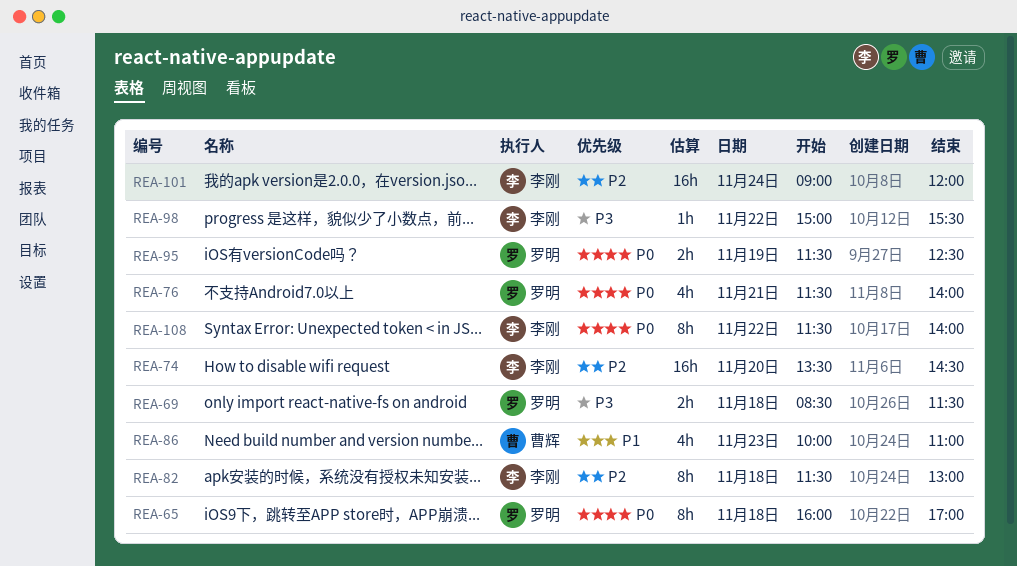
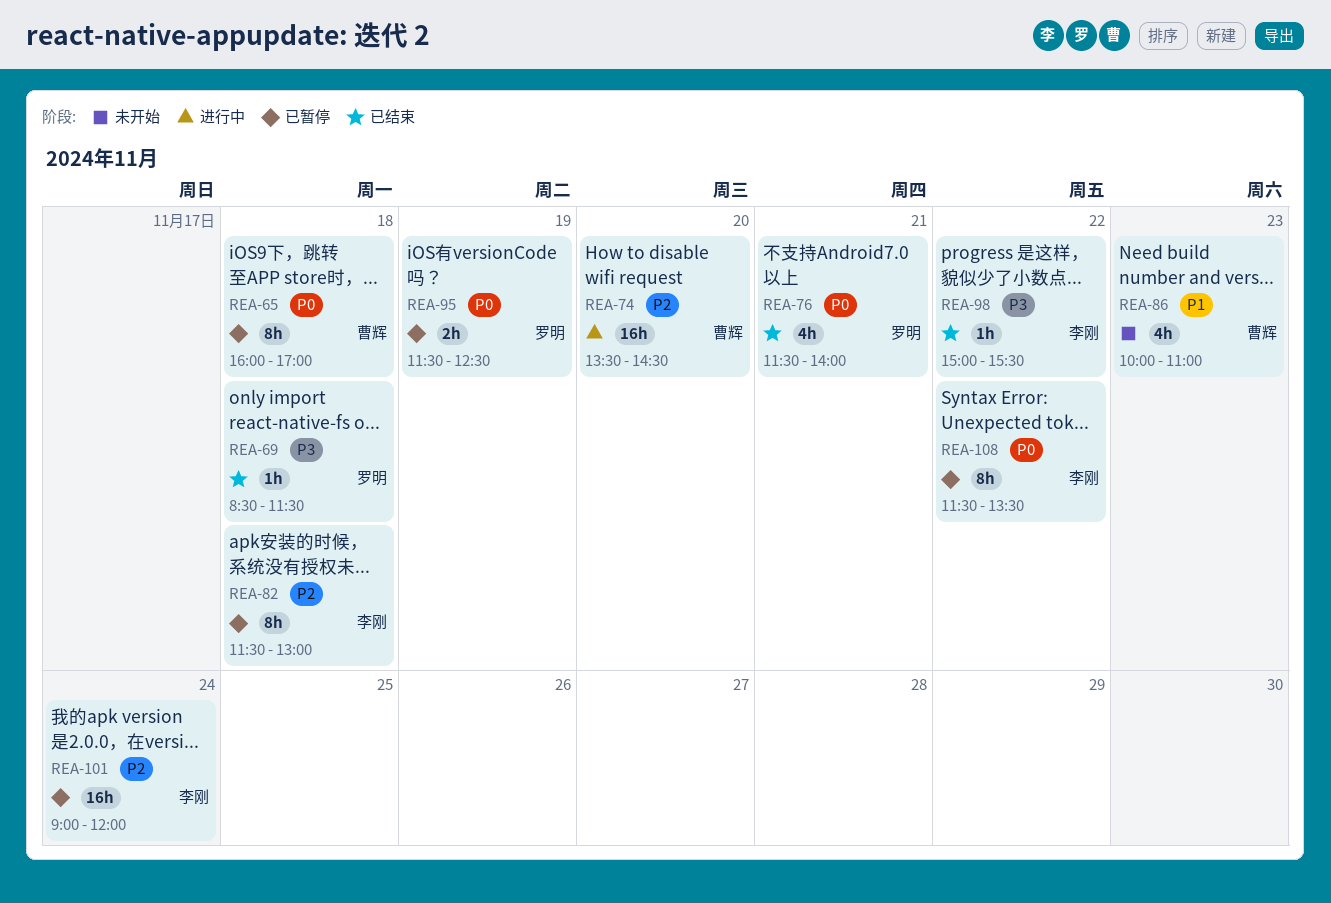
REA-65, owner: 罗明 -> 曹辉
REA-69, estimate: 2h -> 1h
REA-74, owner: 李刚 -> 曹辉
REA-108, ends: 14:00 -> 13:30

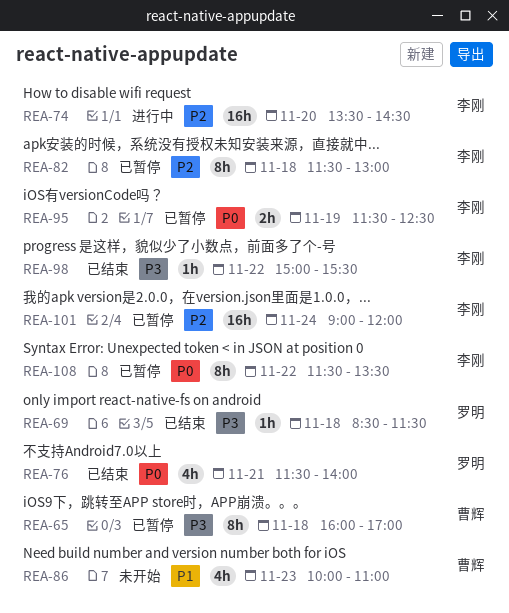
REA-65, priority: P0 -> P3
REA-74, owner: 曹辉 -> 李刚
REA-95, owner: 罗明 -> 李刚

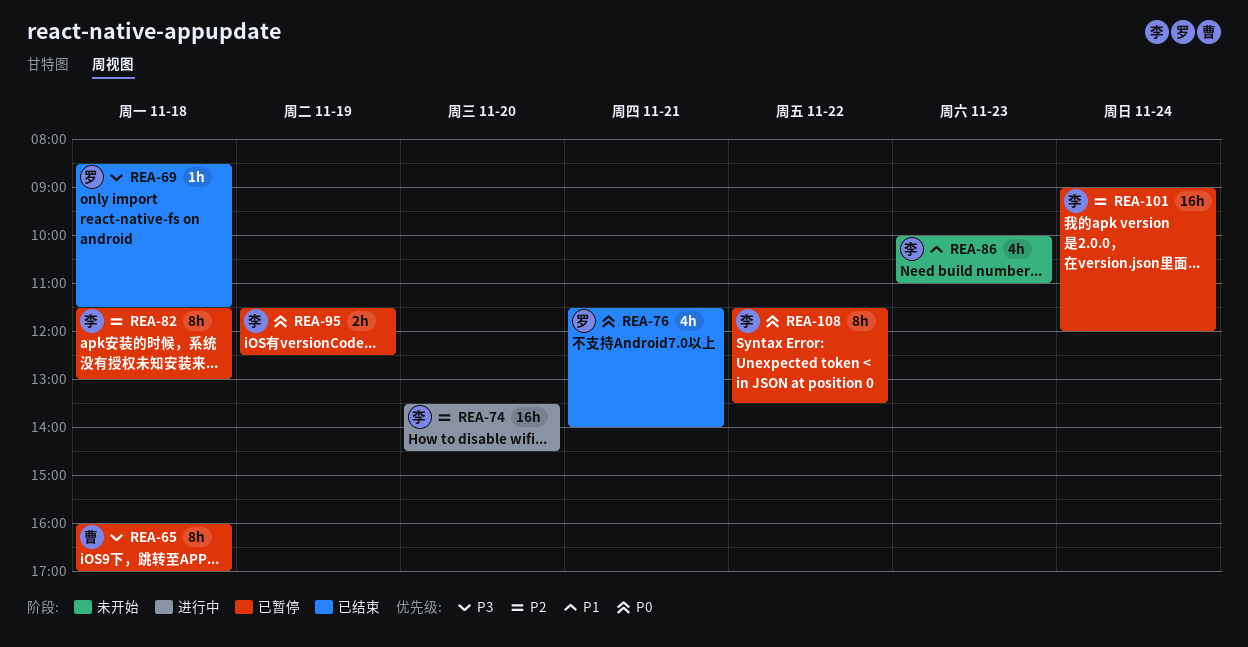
REA-86, owner: 曹辉 -> 李刚
REA-98: present -> none

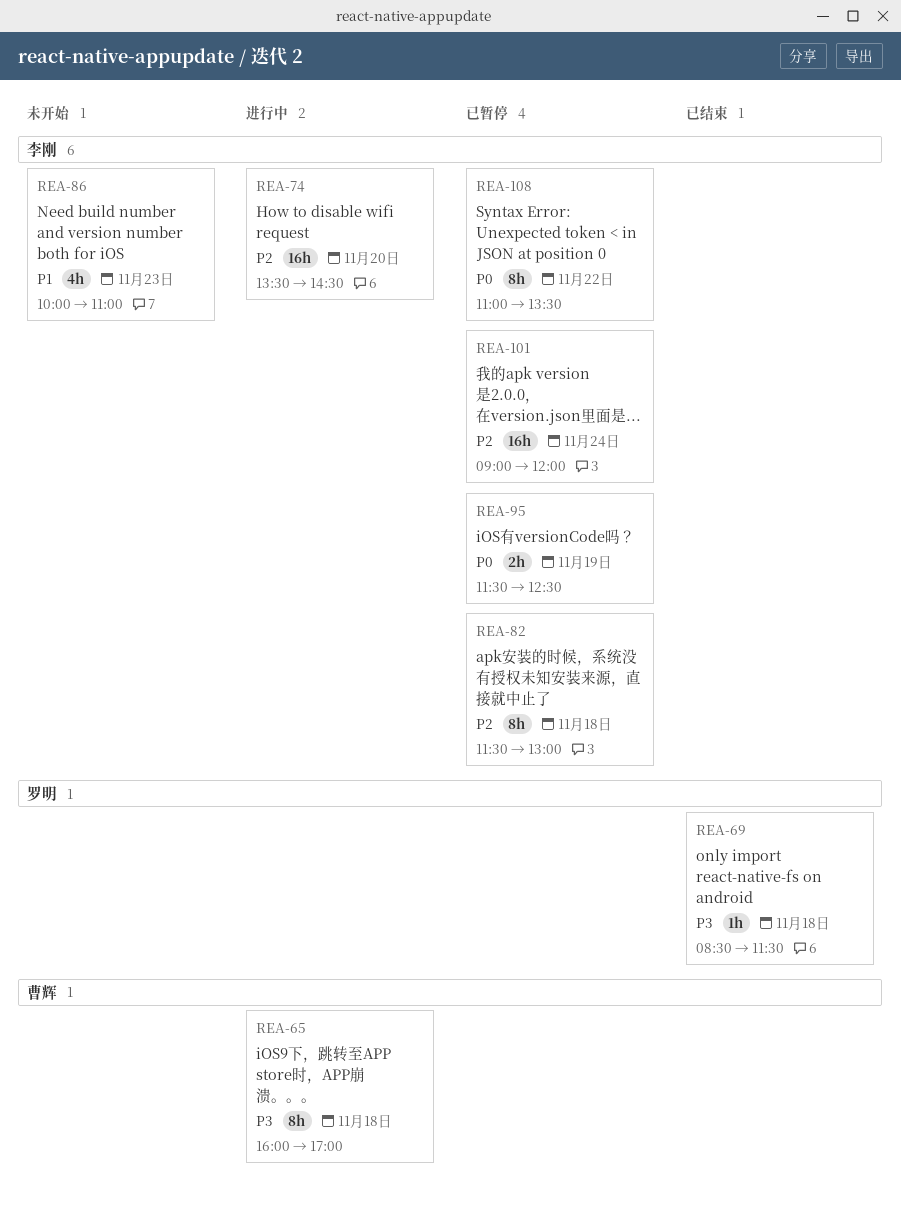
REA-65, status: 已暂停 -> 进行中
REA-76: present -> none
REA-108, begins: 11:30 -> 11:00

